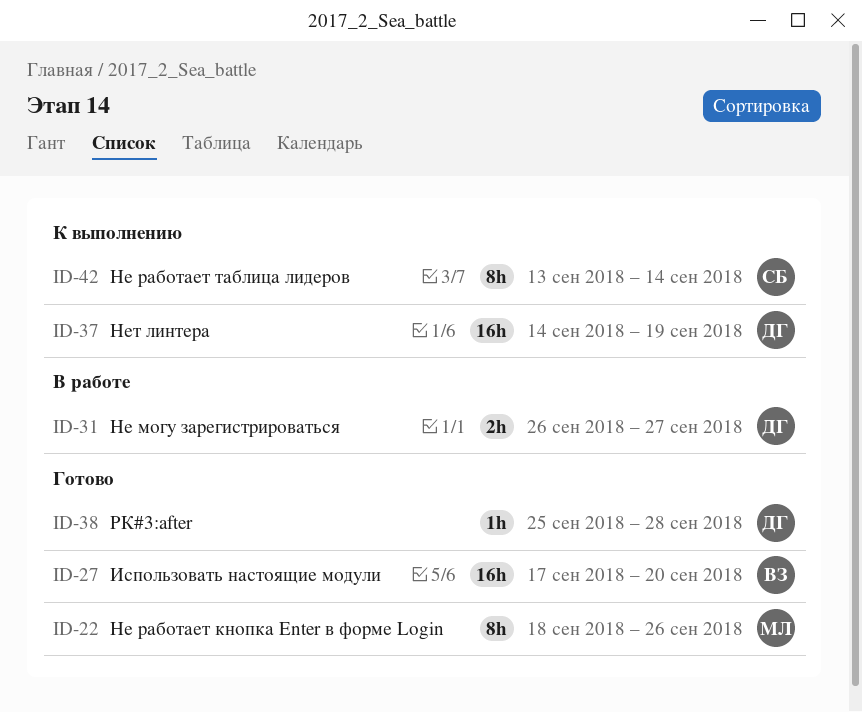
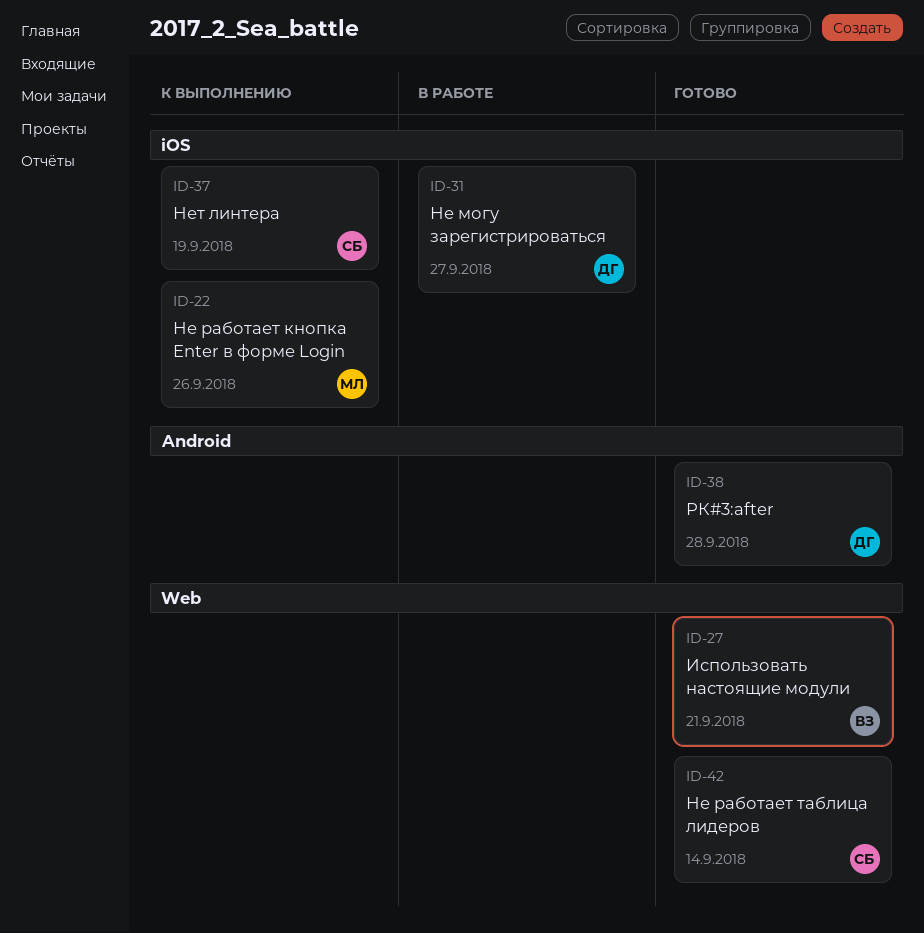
ID-22, status: Готово -> К выполнению
ID-27, due: Sep 20 -> Sep 21
ID-37, owner: ДГ -> СБ
ID-42, status: К выполнению -> Готово

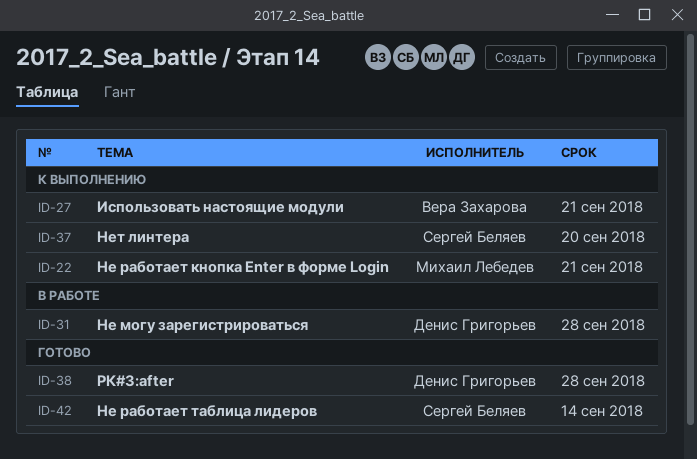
ID-22, due: Sep 26 -> Sep 21
ID-27, status: Готово -> К выполнению
ID-31, due: Sep 27 -> Sep 28
ID-37, due: Sep 19 -> Sep 20

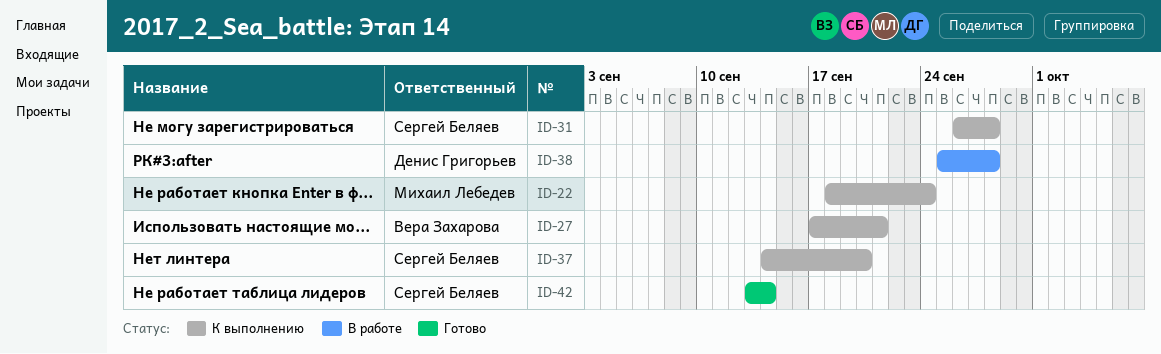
ID-22, due: Sep 21 -> Sep 24
ID-31, status: В работе -> К выполнению
ID-31, owner: Денис Григорьев -> Сергей Беляев
ID-38, status: Готово -> В работе

